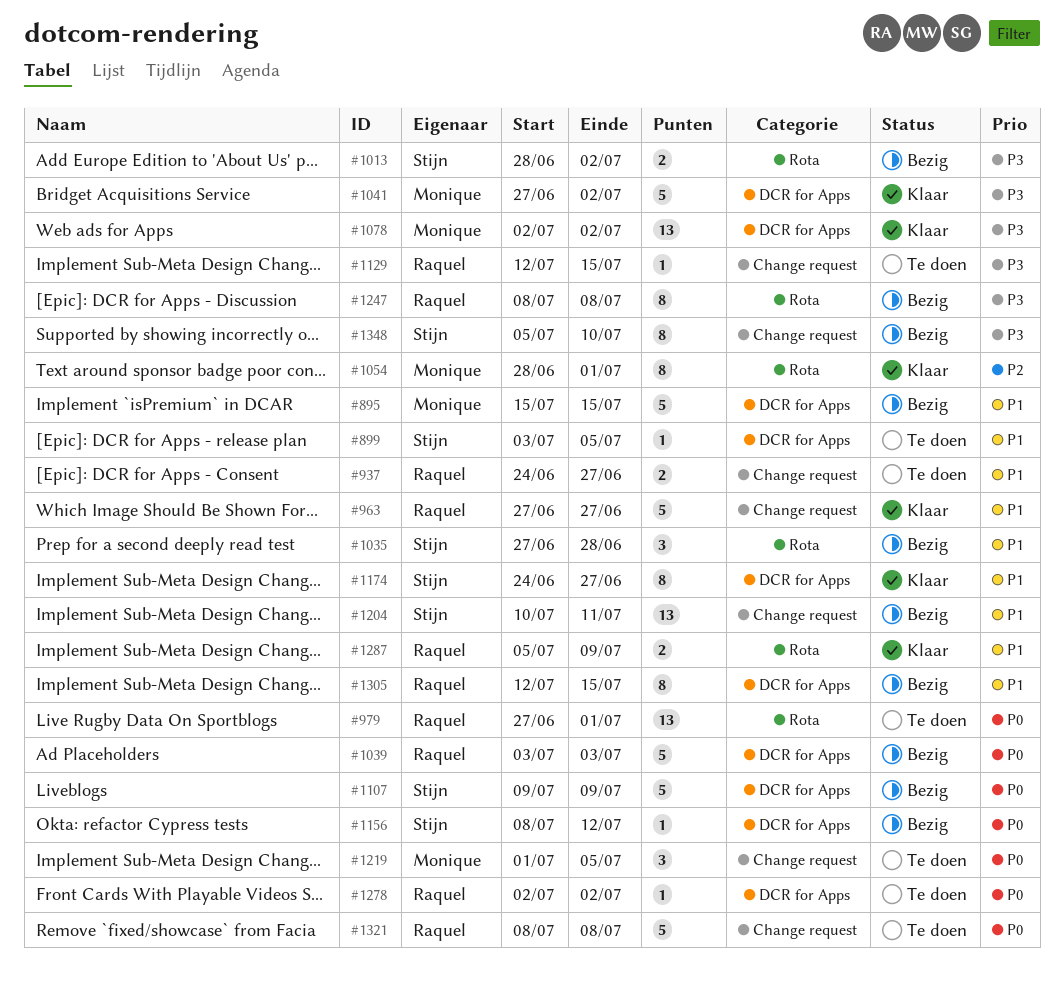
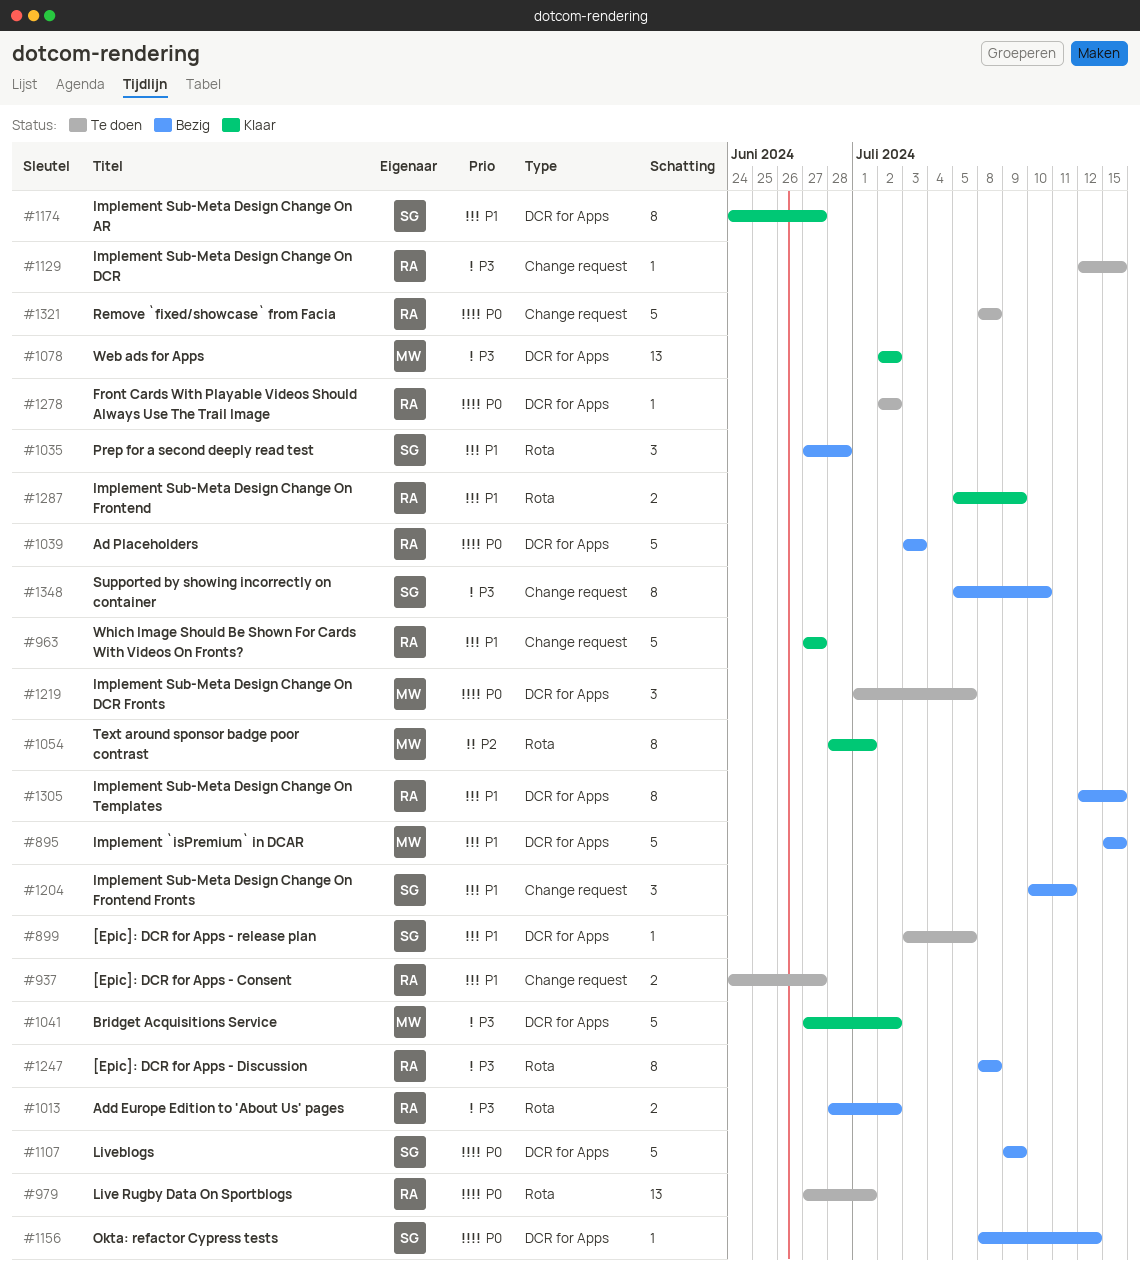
#1013, owner: Stijn -> Raquel
#1204, estimate: 13 -> 3
#1219, label: Change request -> DCR for Apps

